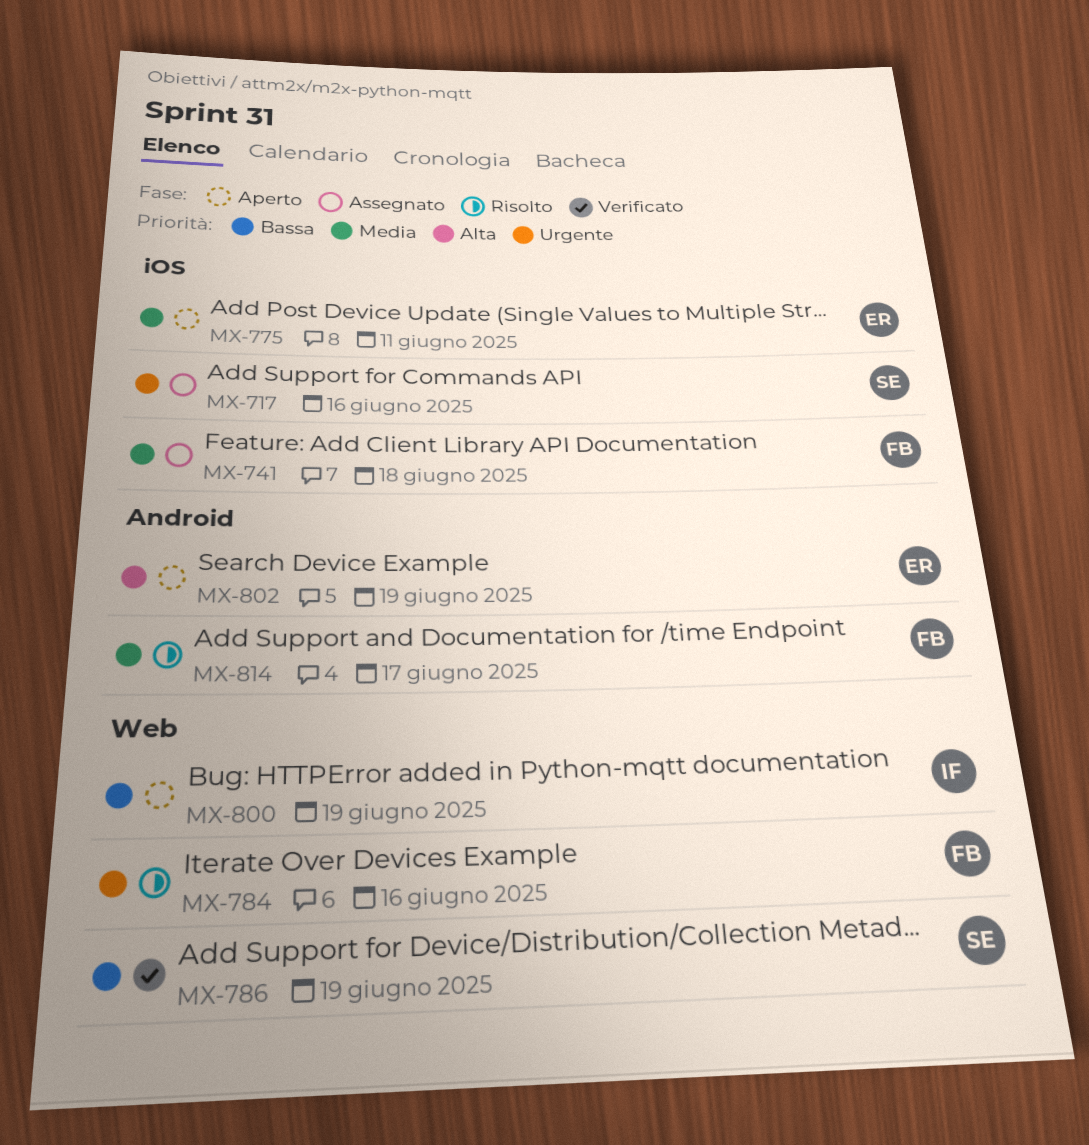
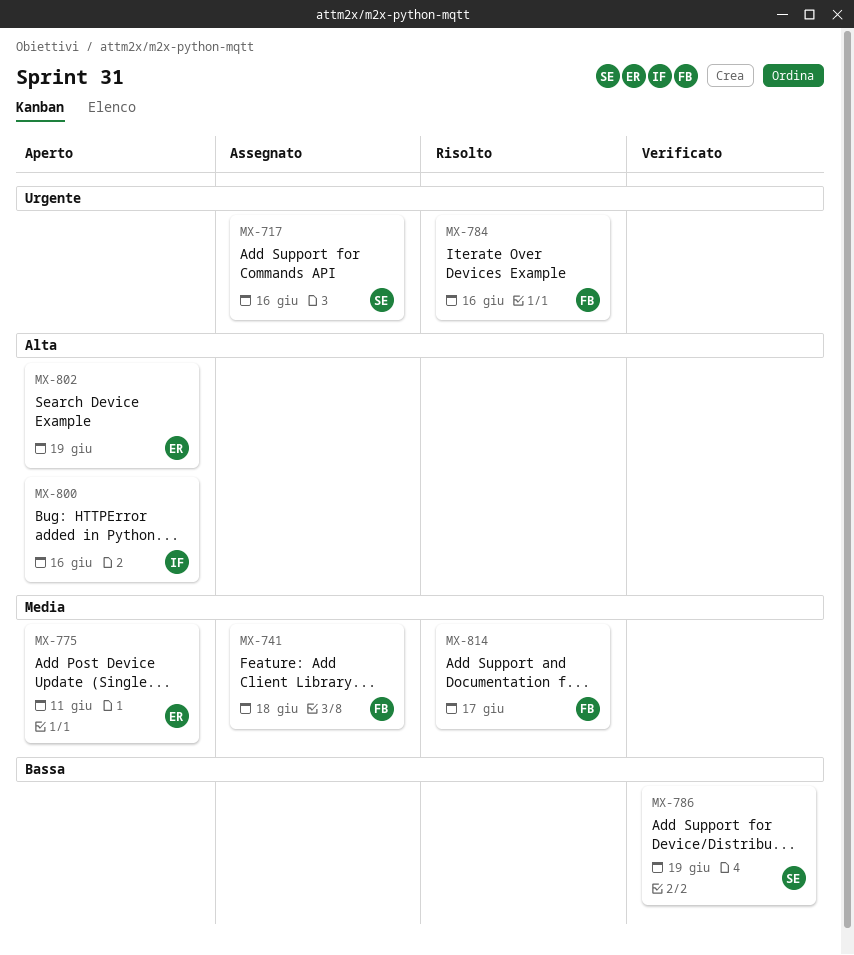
MX-800, priority: Bassa -> Alta
MX-800, due: Jun 19 -> Jun 16

